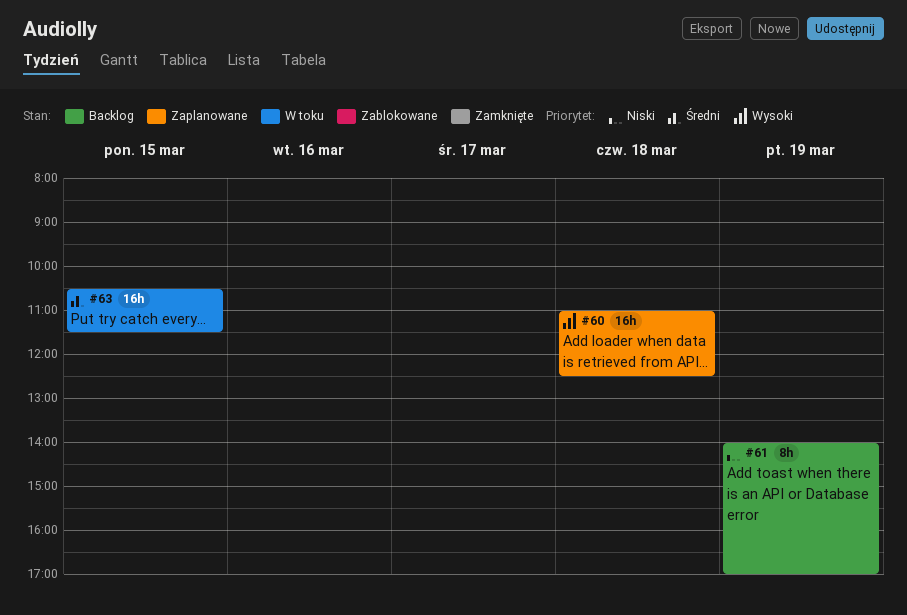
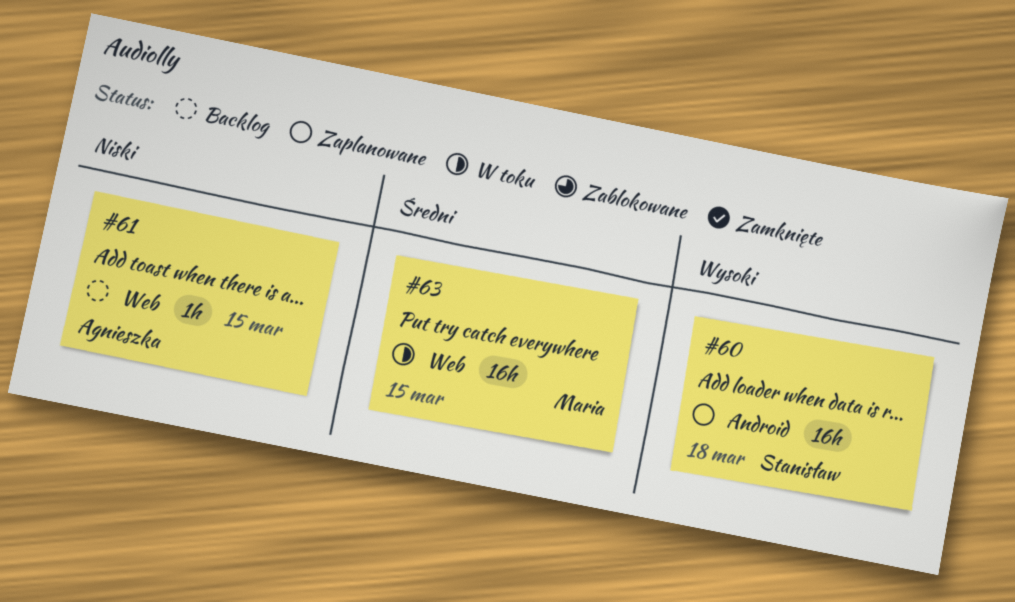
#61, estimate: 8h -> 1h
#61, day: Mar 19 -> Mar 15

